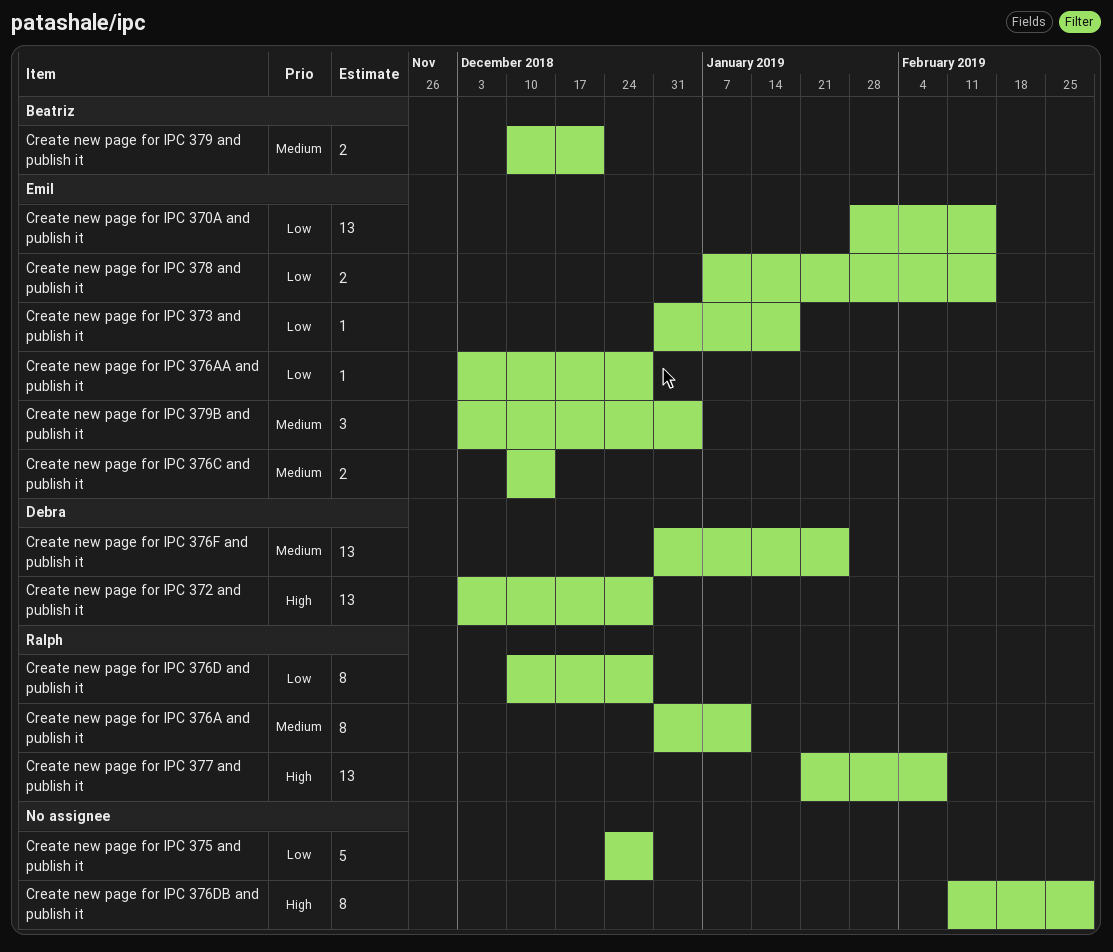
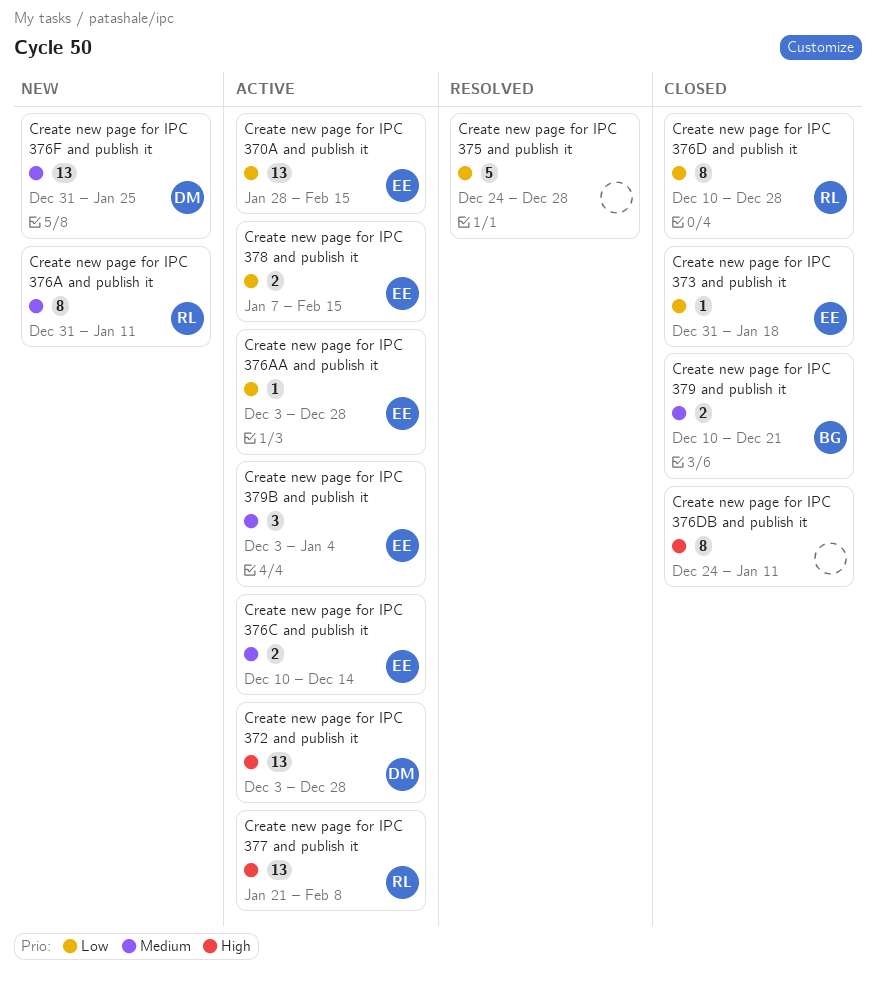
Create new page for IPC 376DB and publish it, start: Feb 11 -> Dec 24
Create new page for IPC 376DB and publish it, due: Mar 1 -> Jan 11

